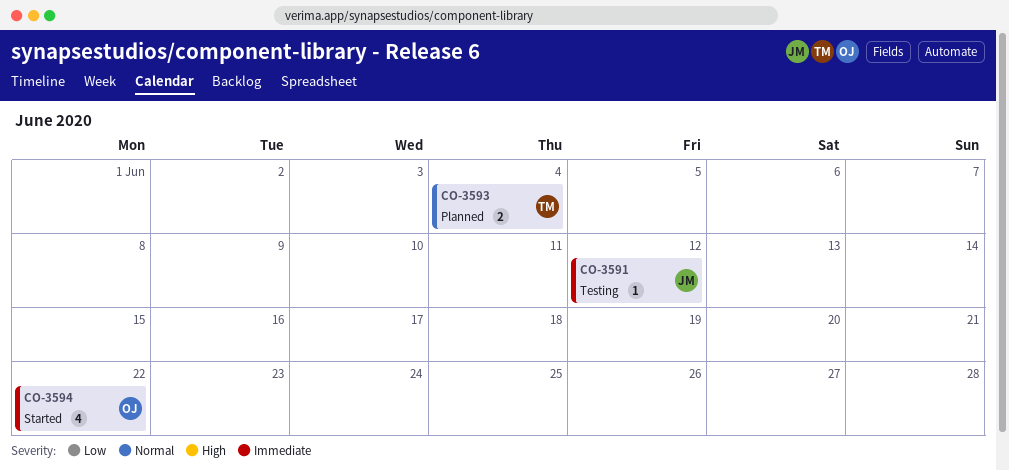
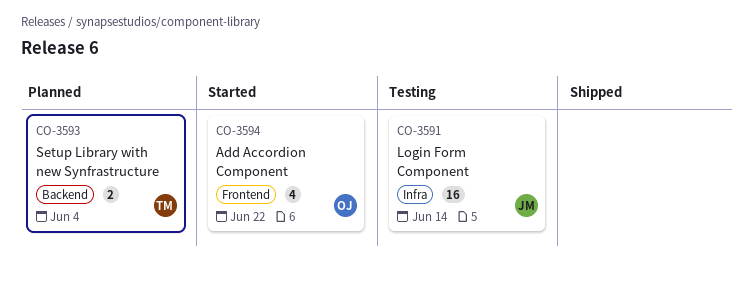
CO-3591, estimate: 1 -> 16
CO-3591, due: Jun 12 -> Jun 14

